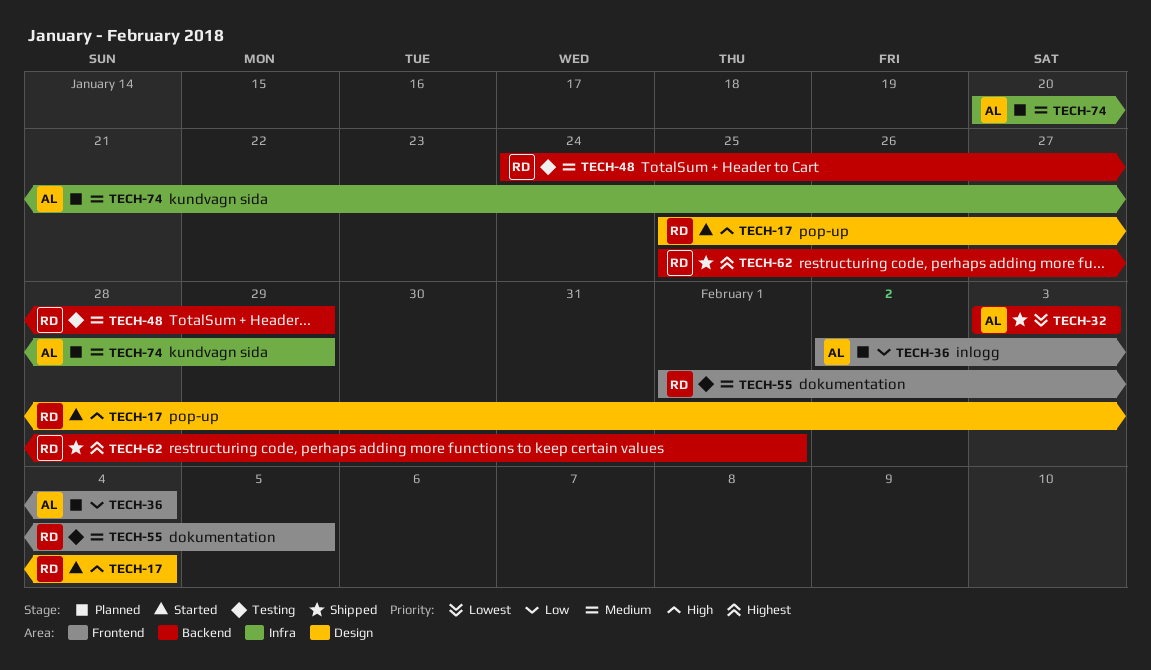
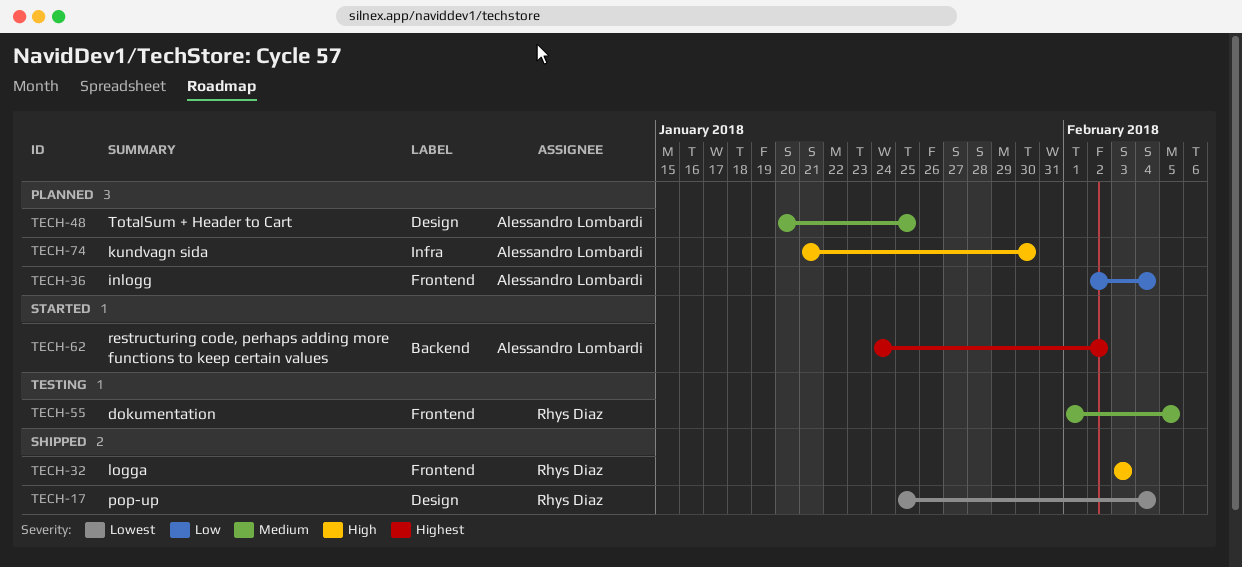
TECH-17, status: Started -> Shipped
TECH-17, priority: High -> Lowest
TECH-32, owner: Alessandro Lombardi -> Rhys Diaz
TECH-32, priority: Lowest -> High
TECH-32, label: Backend -> Frontend
TECH-48, status: Testing -> Planned
TECH-48, owner: Rhys Diaz -> Alessandro Lombardi
TECH-48, label: Backend -> Design
TECH-48, start: Jan 24 -> Jan 20
TECH-48, due: Jan 29 -> Jan 25
TECH-62, status: Shipped -> Started
TECH-62, owner: Rhys Diaz -> Alessandro Lombardi
TECH-62, start: Jan 25 -> Jan 24
TECH-62, due: Feb 1 -> Feb 2
TECH-74, priority: Medium -> High
TECH-74, start: Jan 20 -> Jan 21
TECH-74, due: Jan 29 -> Jan 30

